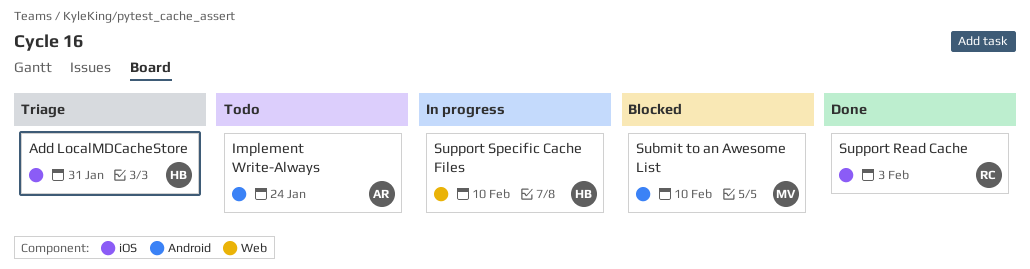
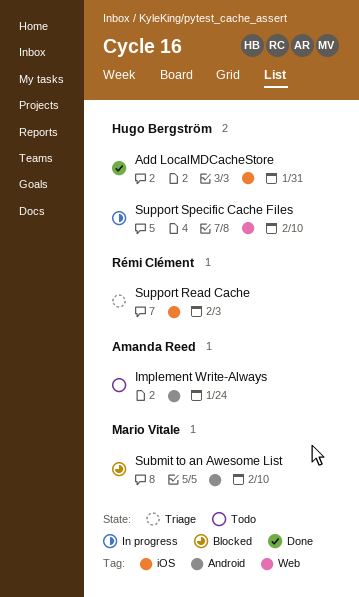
Add LocalMDCacheStore, status: Triage -> Done
Support Read Cache, status: Done -> Triage

